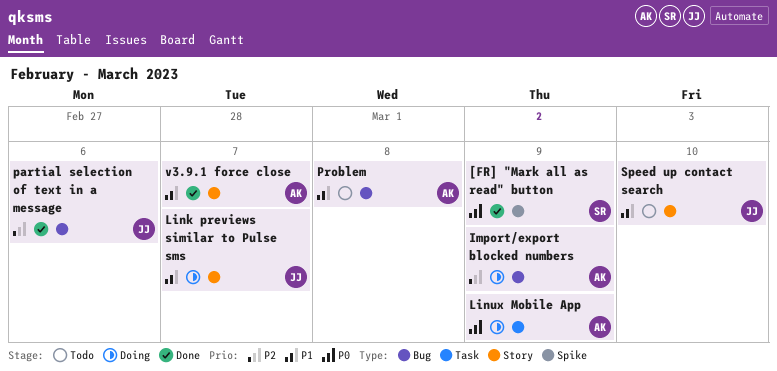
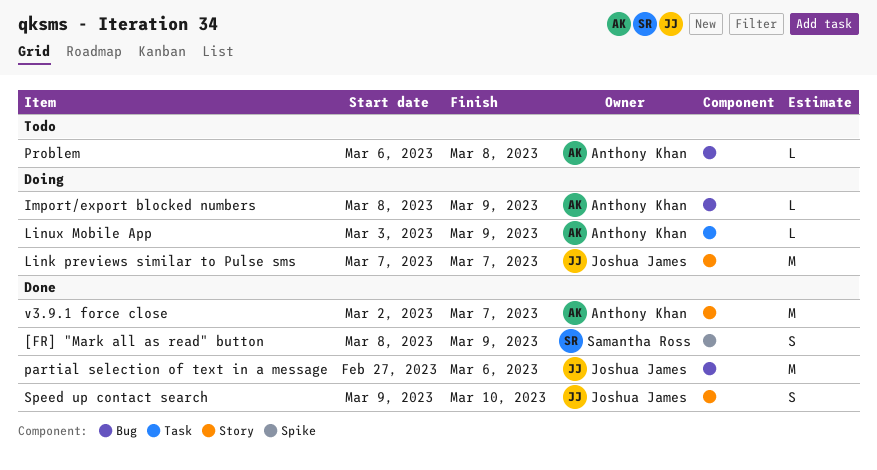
Speed up contact search, status: Todo -> Done

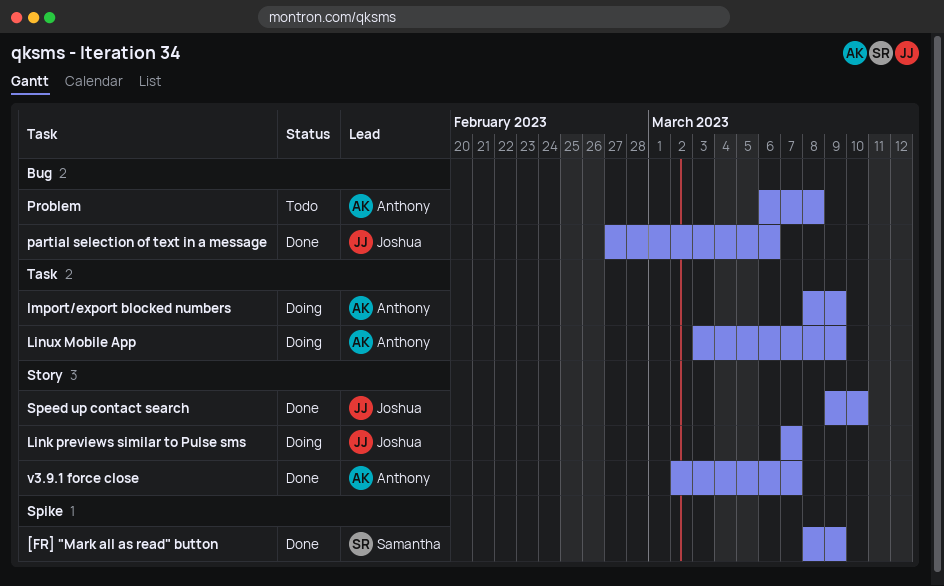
Import/export blocked numbers, label: Bug -> Task

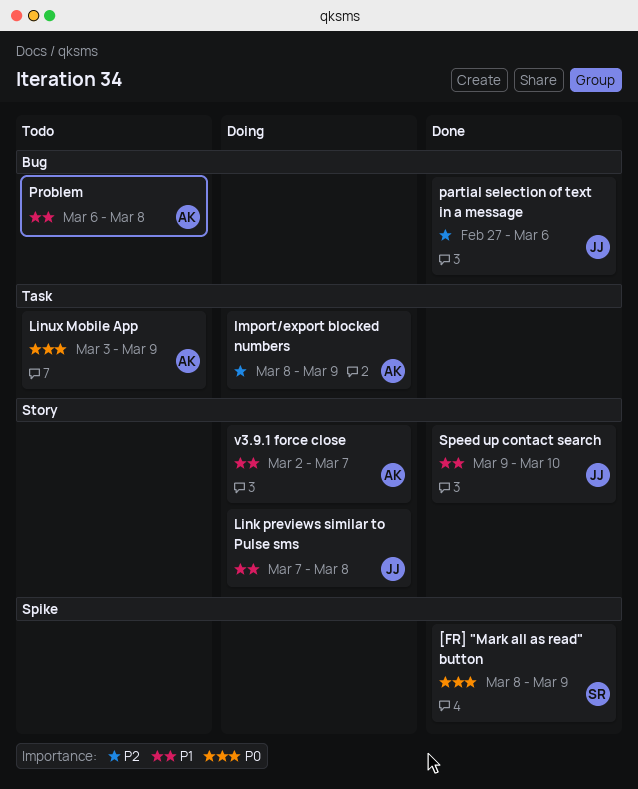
Link previews similar to Pulse sms, due: Mar 7 -> Mar 8
Linux Mobile App, status: Doing -> Todo
v3.9.1 force close, status: Done -> Doing

